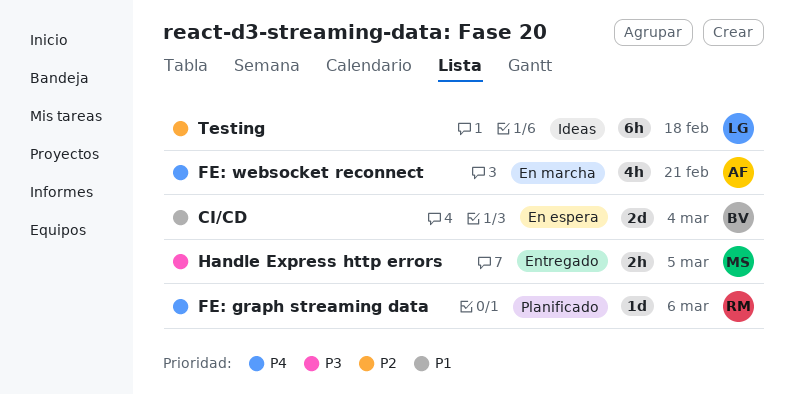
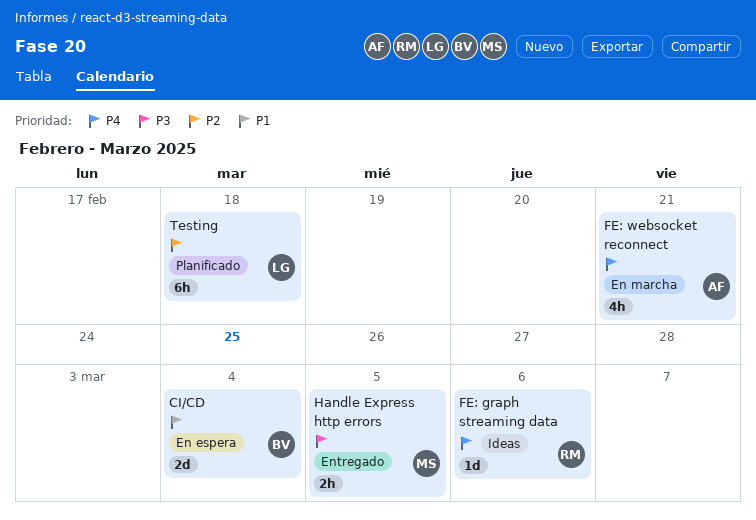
FE: graph streaming data, status: Planificado -> Ideas
Testing, status: Ideas -> Planificado

